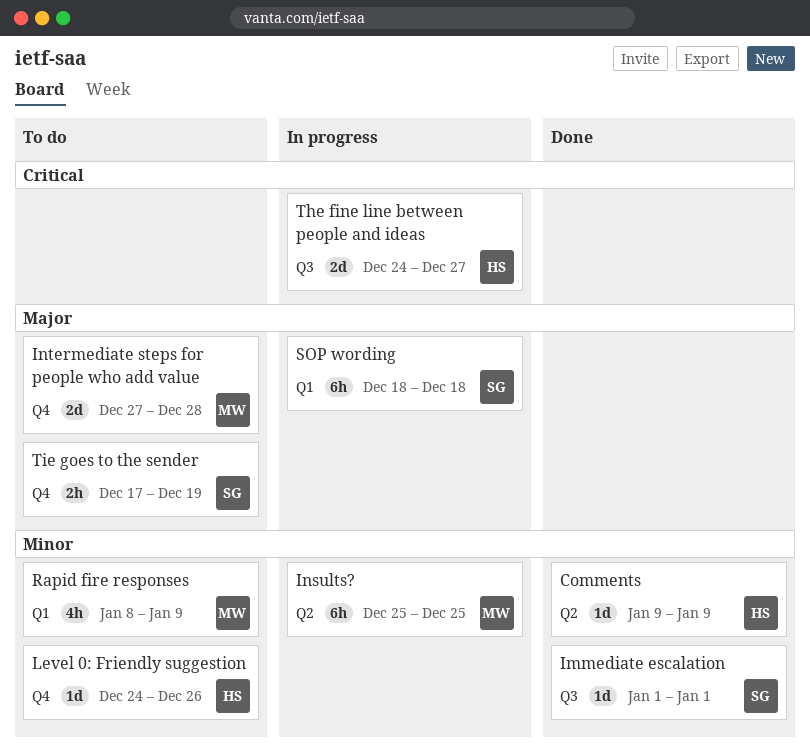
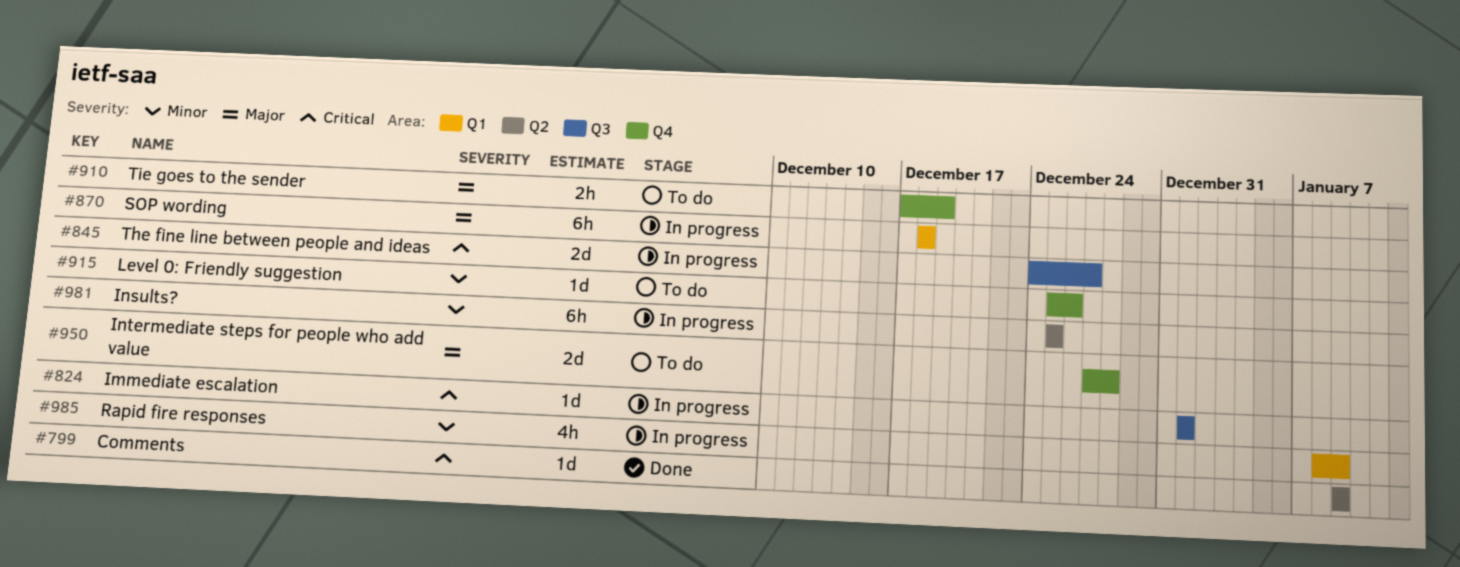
Comments, priority: Minor -> Critical
Immediate escalation, status: Done -> In progress
Immediate escalation, priority: Minor -> Critical
Level 0: Friendly suggestion, start: Dec 24 -> Dec 25
Rapid fire responses, status: To do -> In progress

